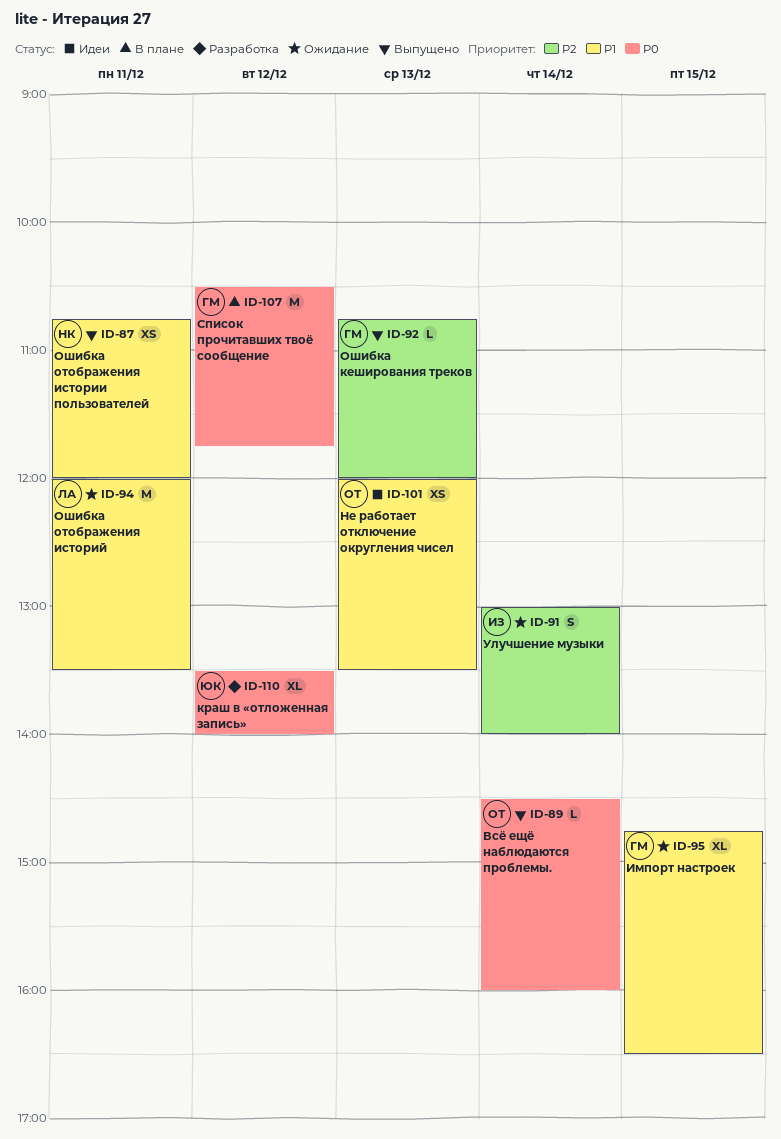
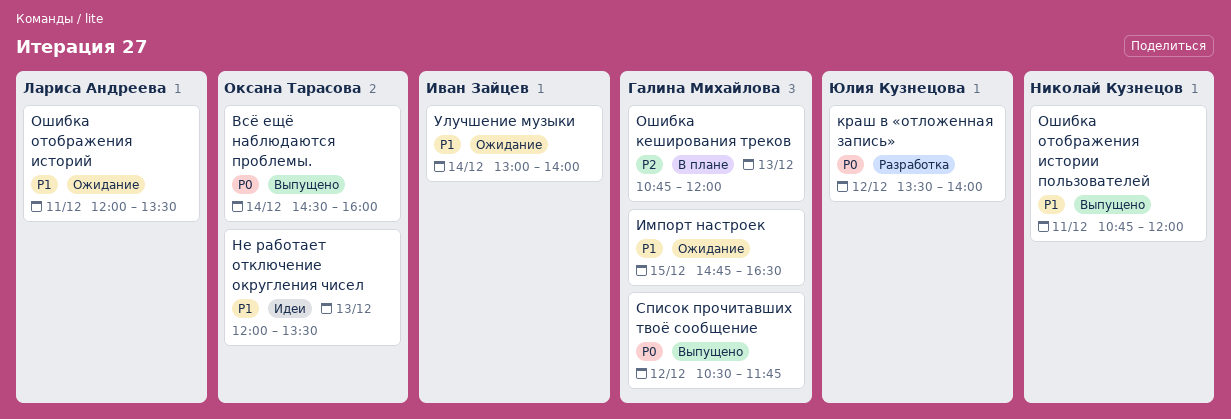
Ошибка кеширования треков, status: Выпущено -> В плане
Список прочитавших твоё сообщение, status: В плане -> Выпущено
Улучшение музыки, priority: P2 -> P1

